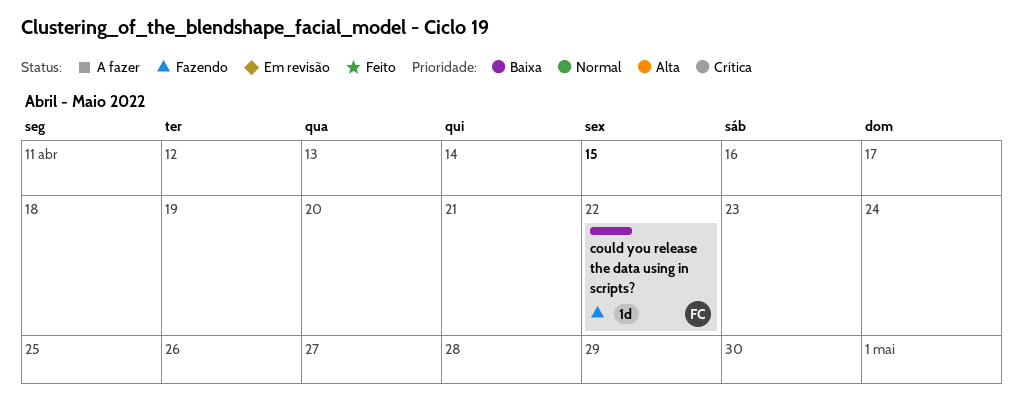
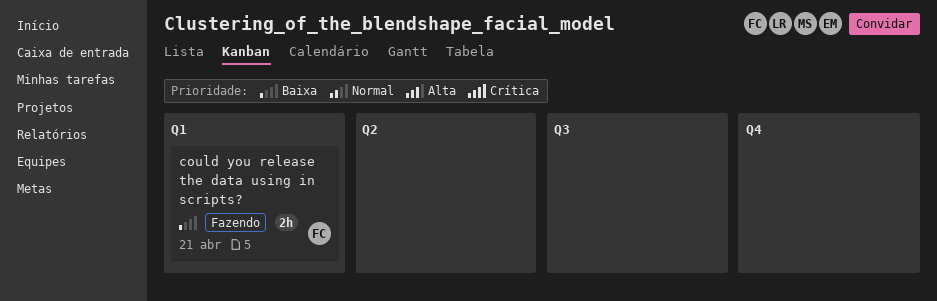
could you release the data using in scripts?, estimate: 1d -> 2h
could you release the data using in scripts?, due: Apr 22 -> Apr 21

